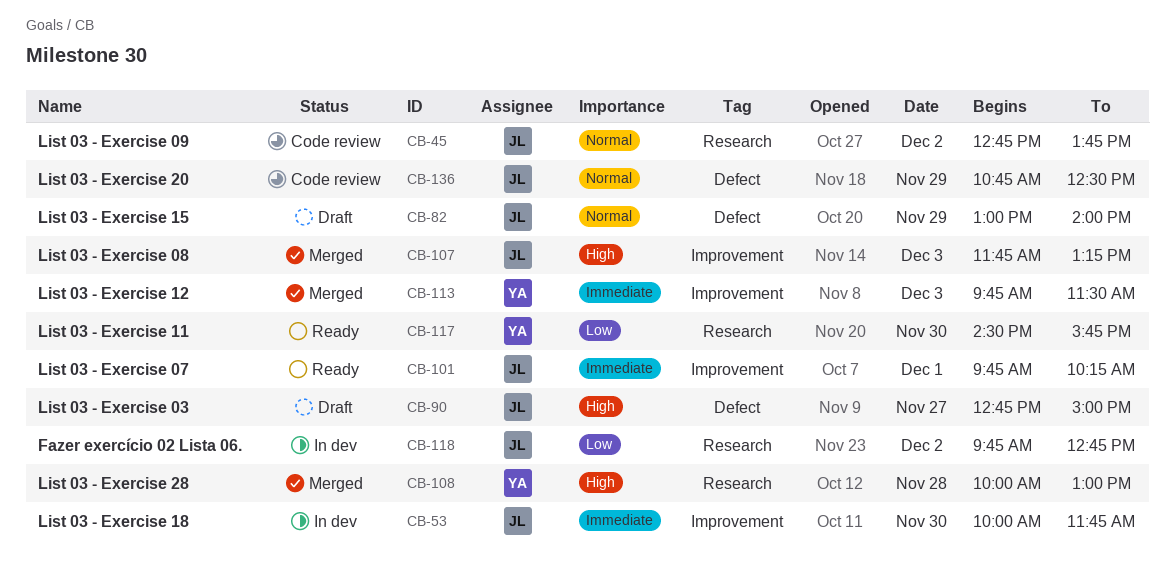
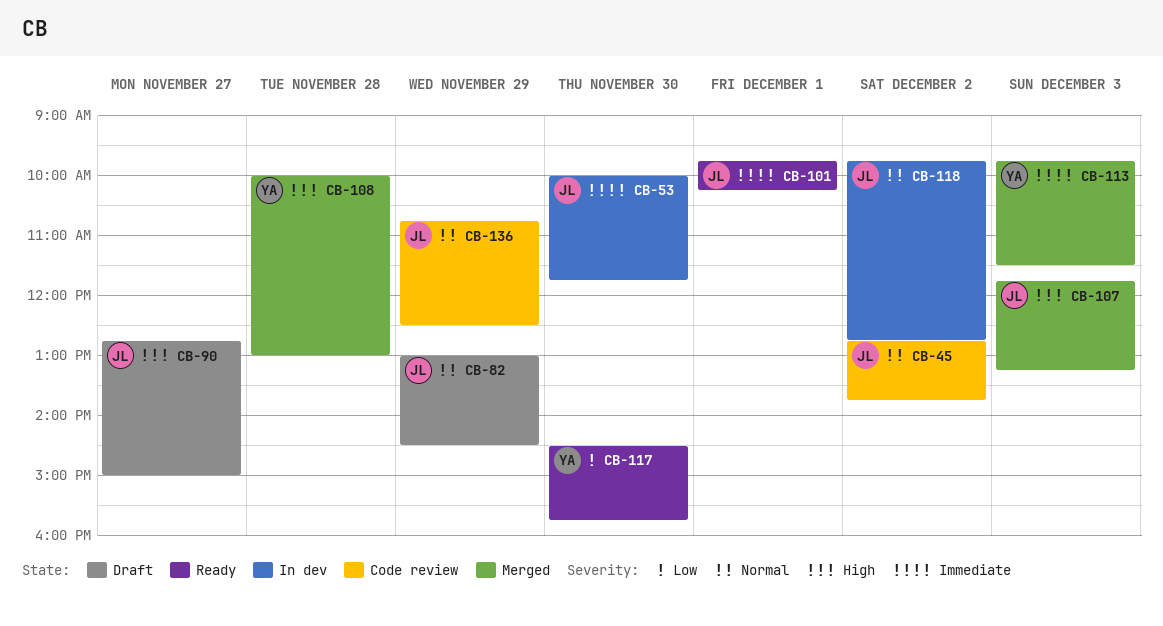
CB-82, ends: 14:00 -> 14:30
CB-118, priority: Low -> Normal

